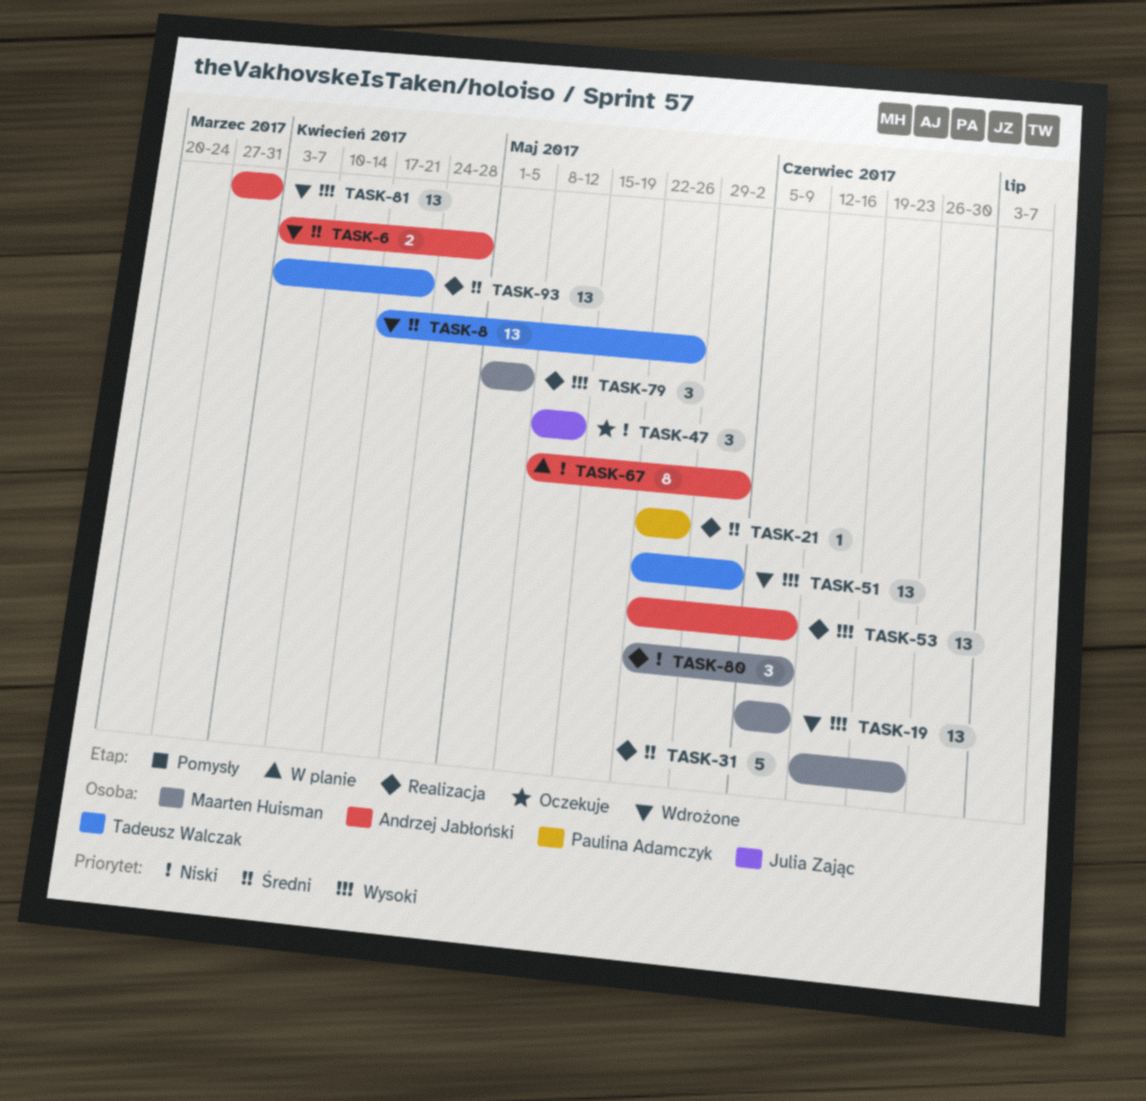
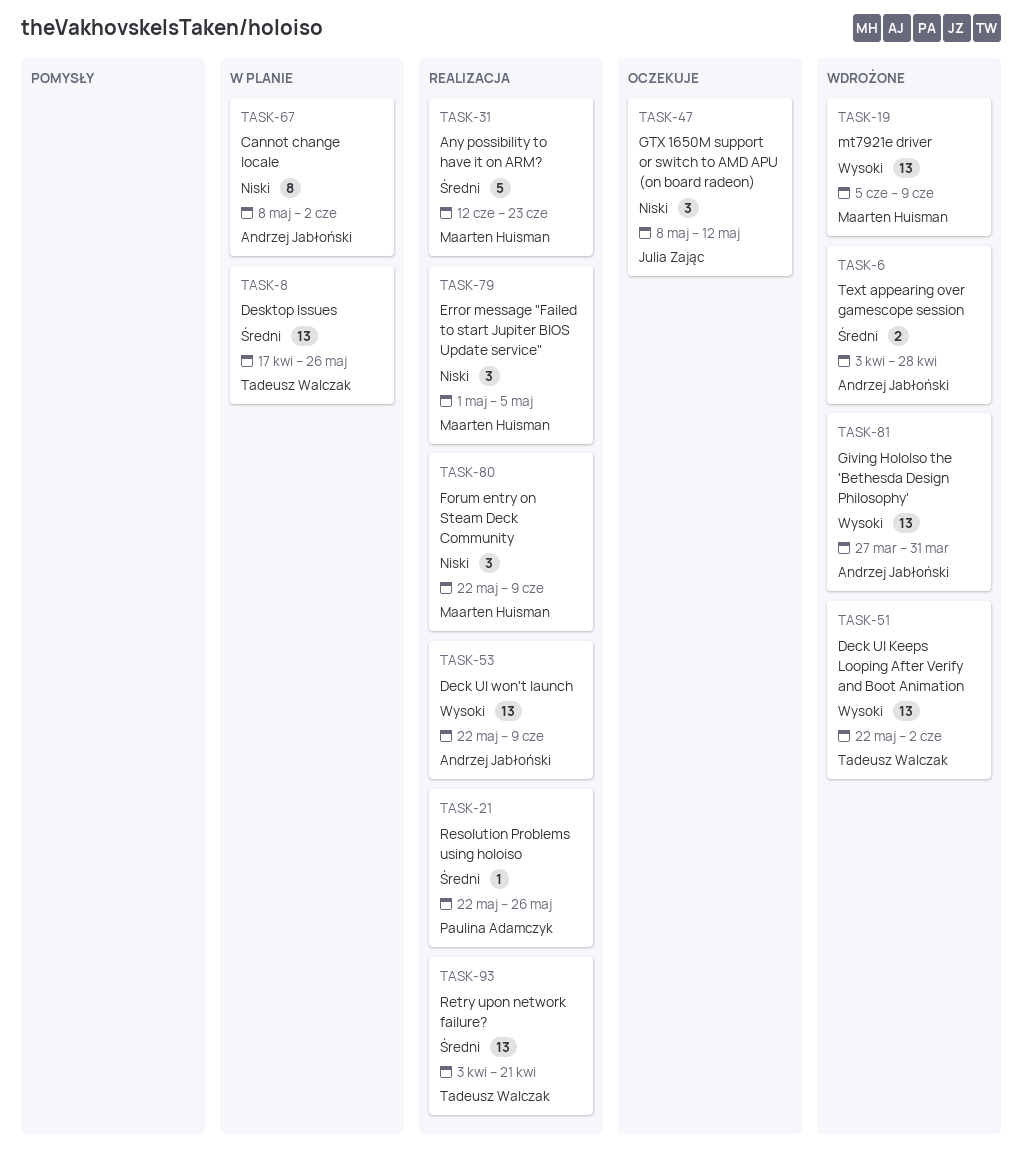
TASK-8, status: Wdrożone -> W planie
TASK-79, priority: Wysoki -> Niski

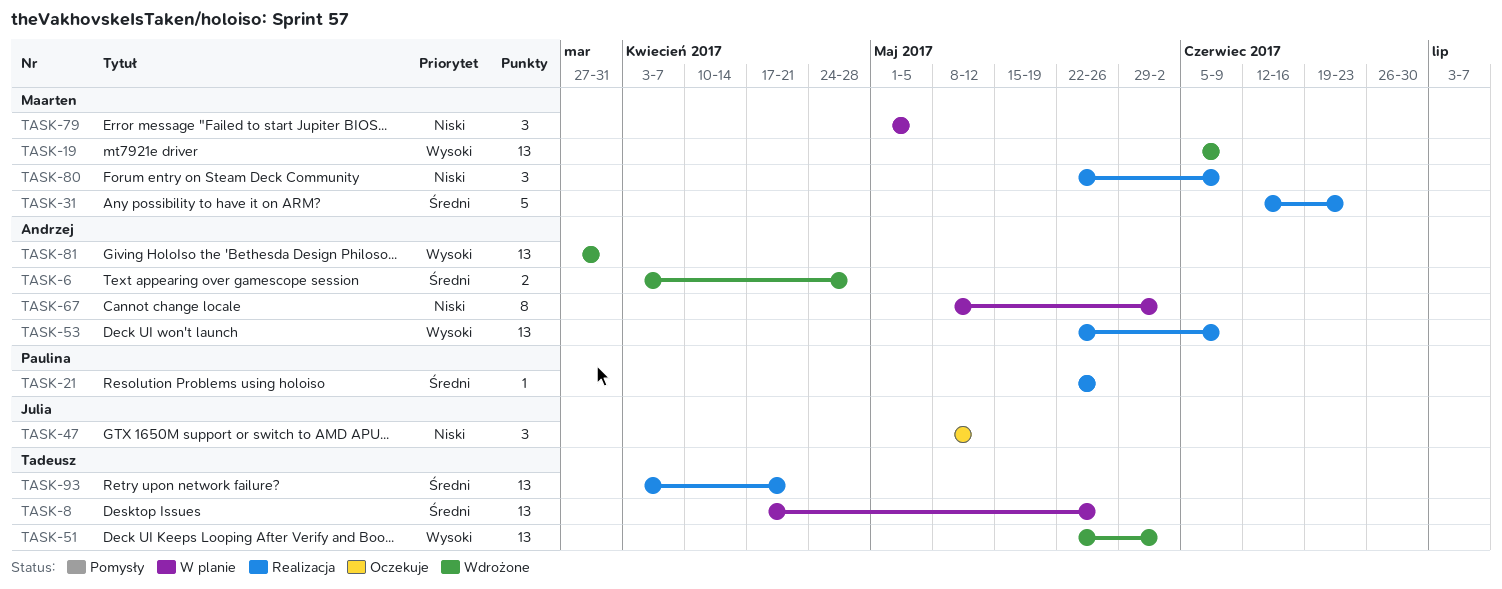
TASK-79, status: Realizacja -> W planie

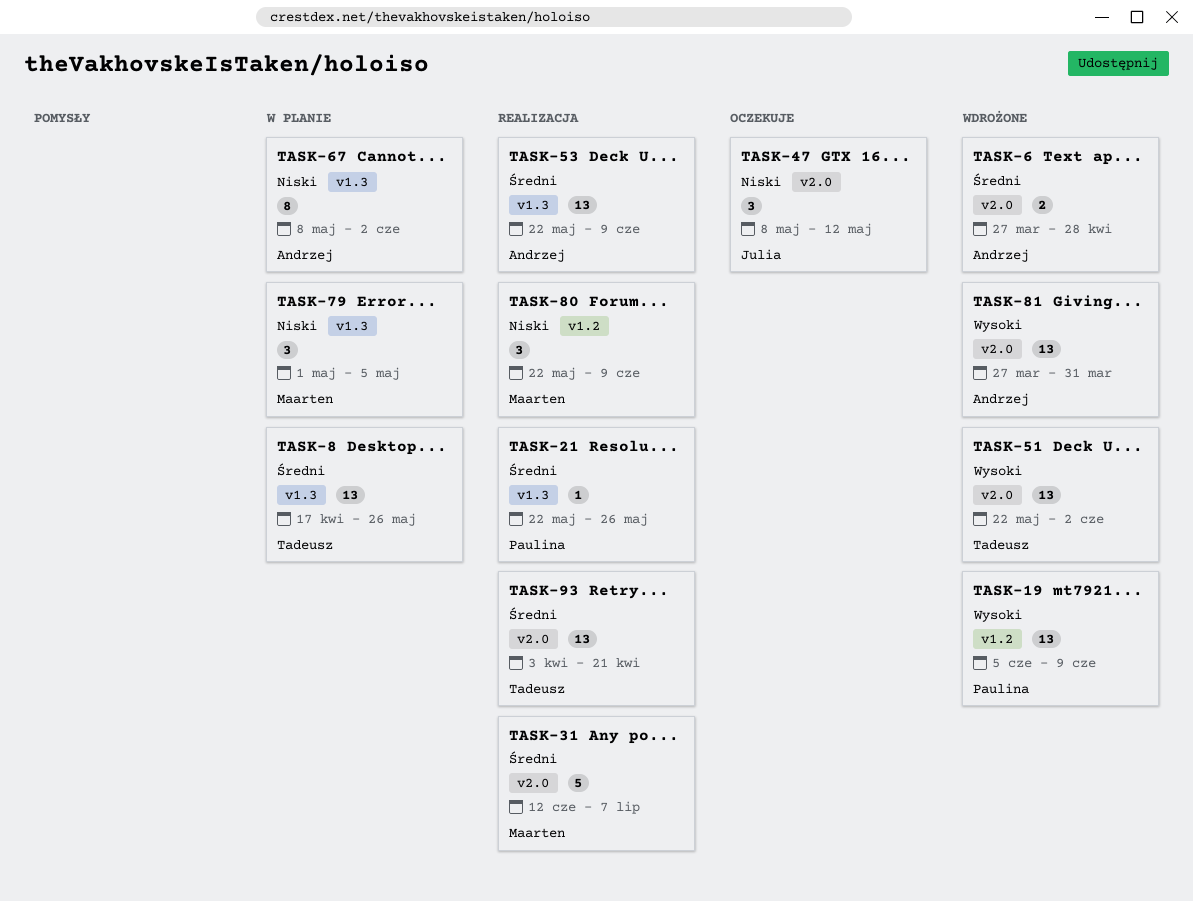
TASK-6, start: Apr 3 -> Mar 27
TASK-19, owner: Maarten -> Paulina
TASK-31, due: Jun 23 -> Jul 7
TASK-53, priority: Wysoki -> Średni

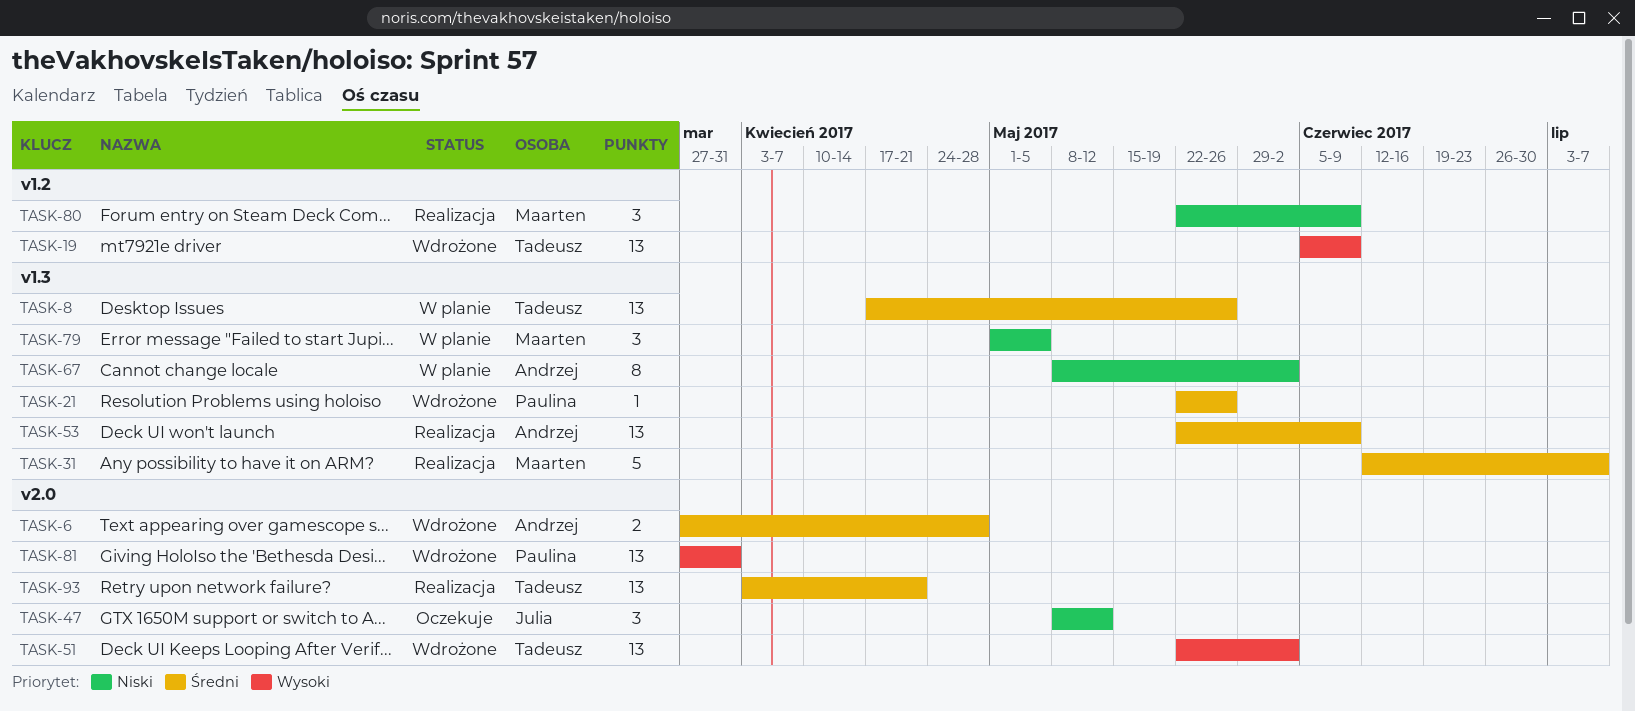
TASK-19, owner: Paulina -> Tadeusz
TASK-21, status: Realizacja -> Wdrożone
TASK-31, label: v2.0 -> v1.3
TASK-81, owner: Andrzej -> Paulina

